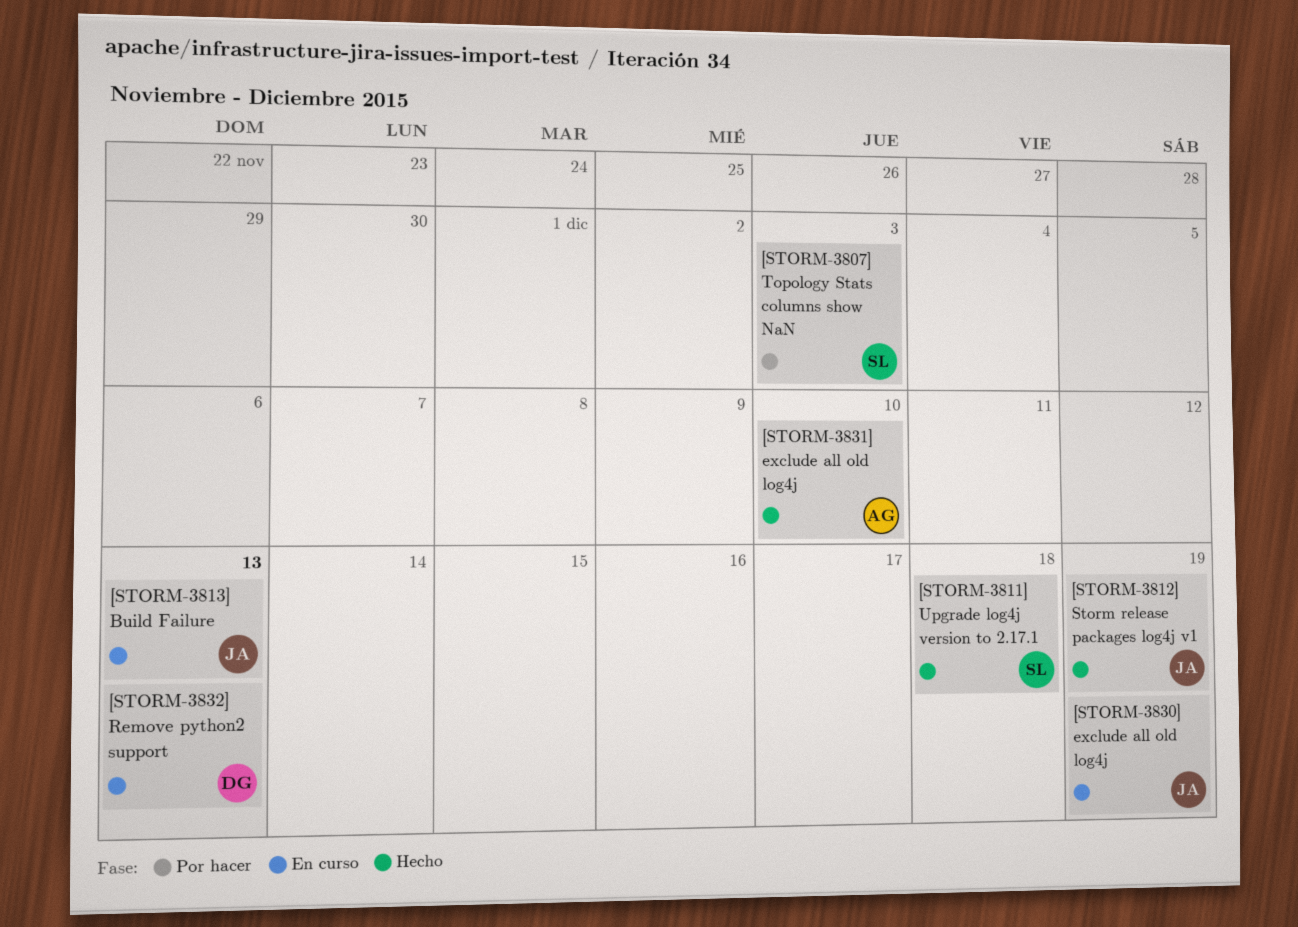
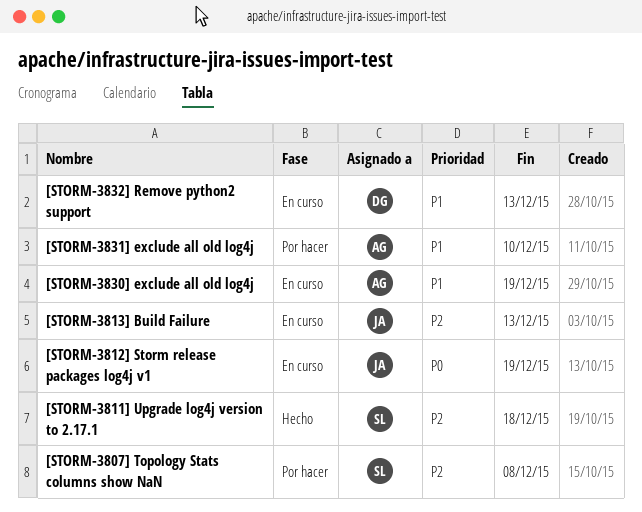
[STORM-3807] Topology Stats columns show NaN, due: Dec 3 -> Dec 8
[STORM-3812] Storm release packages log4j v1, status: Hecho -> En curso
[STORM-3830] exclude all old log4j, owner: JA -> AG
[STORM-3831] exclude all old log4j, status: Hecho -> Por hacer

